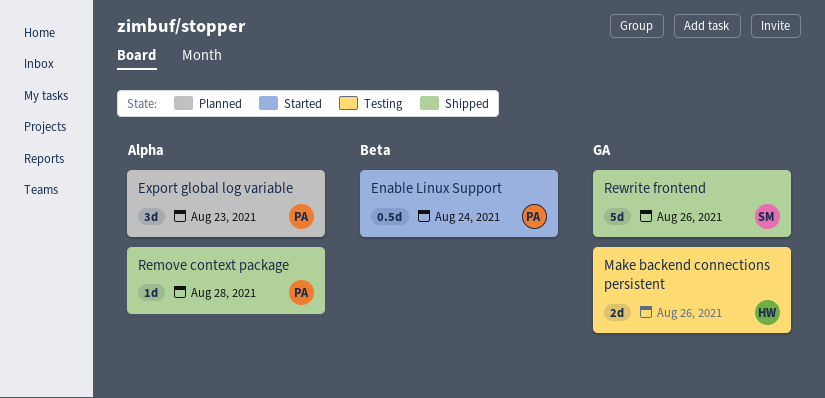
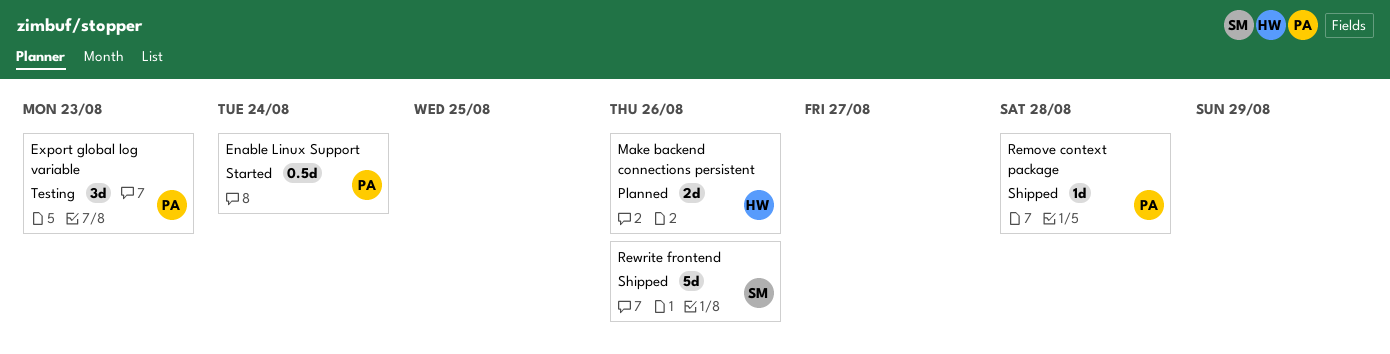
Export global log variable, status: Planned -> Testing
Make backend connections persistent, status: Testing -> Planned

